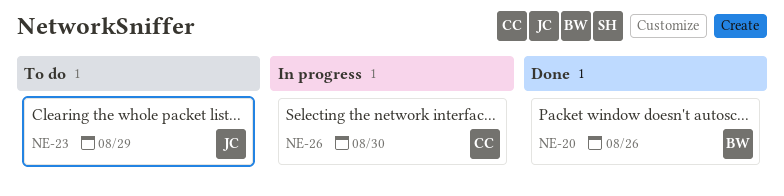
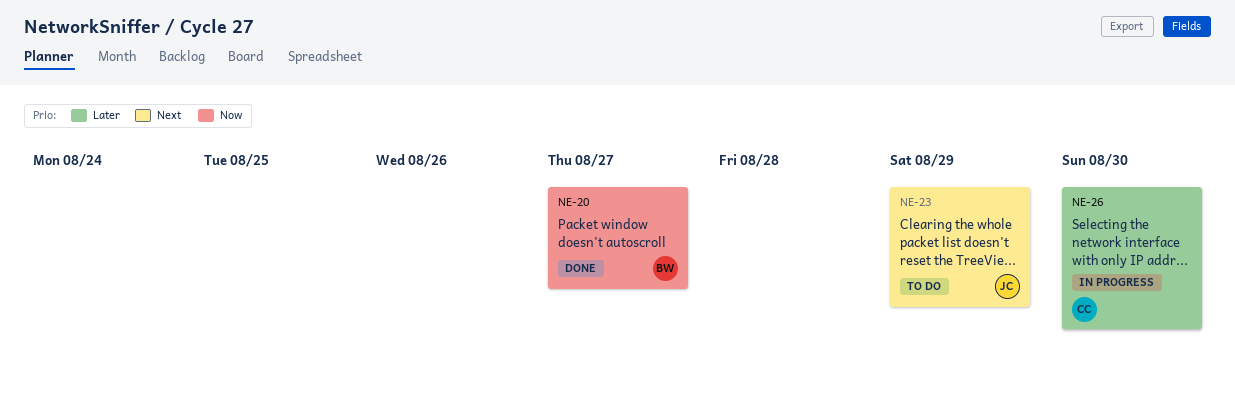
NE-20, due: Aug 26 -> Aug 27

